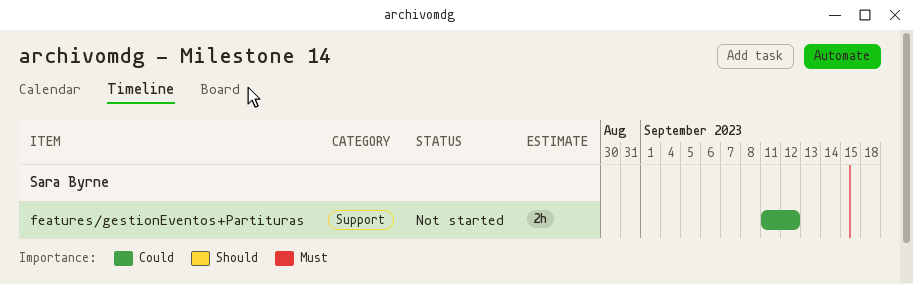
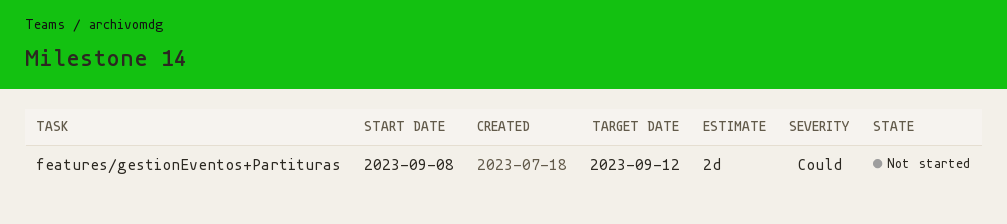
features/gestionEventos+Partituras, estimate: 2h -> 2d
features/gestionEventos+Partituras, start: Sep 11 -> Sep 8

